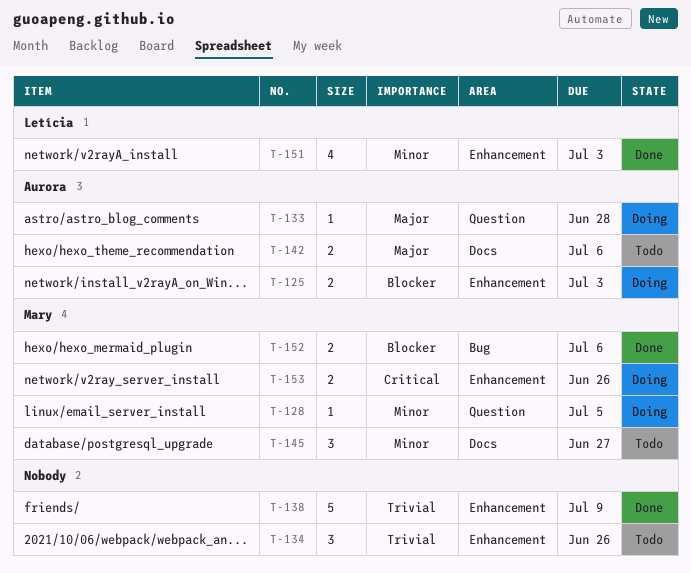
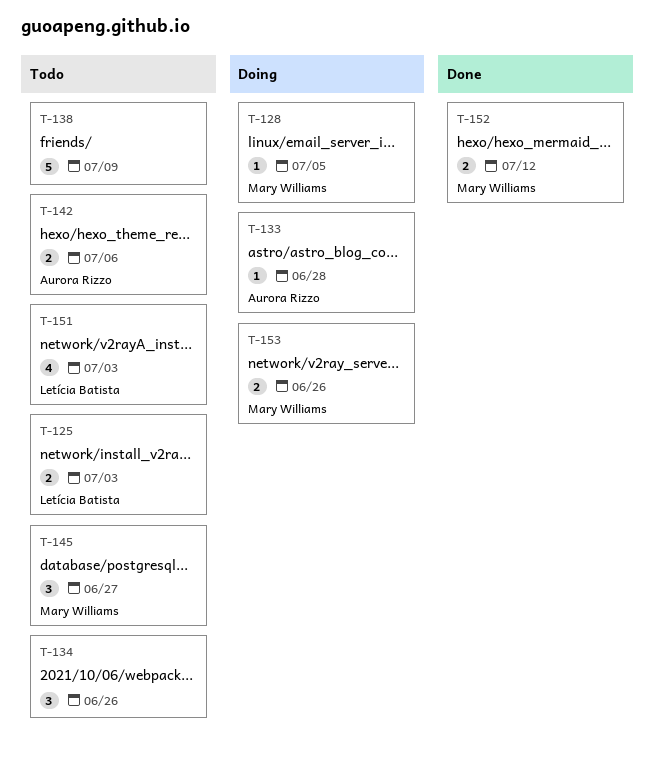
T-125, status: Doing -> Todo
T-125, owner: Aurora Rizzo -> Letícia Batista
T-138, status: Done -> Todo
T-151, status: Done -> Todo
T-152, due: Jul 6 -> Jul 12

